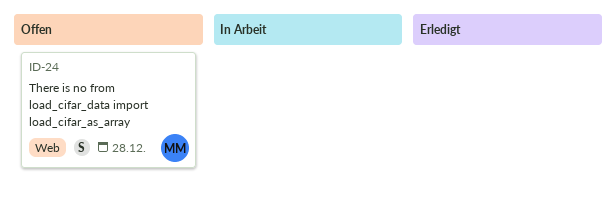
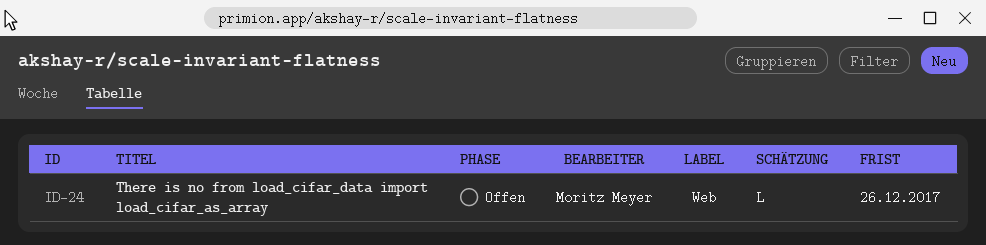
ID-24, estimate: S -> L
ID-24, due: Dec 28 -> Dec 26

